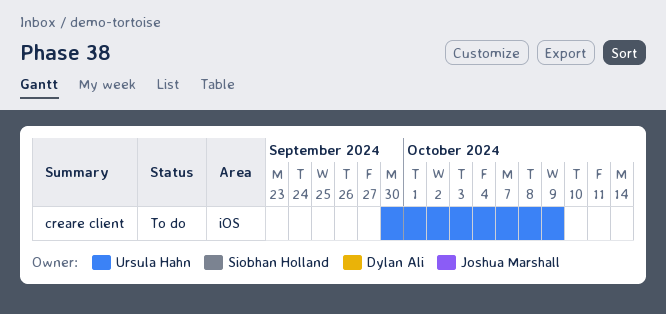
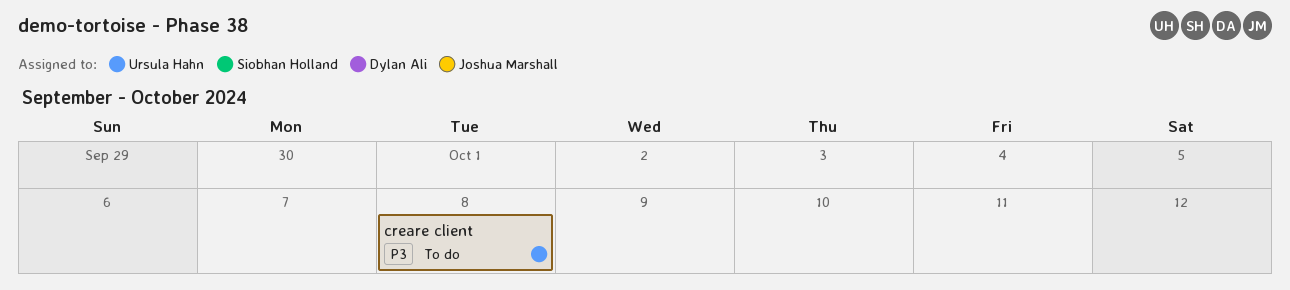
creare client, due: Oct 9 -> Oct 8

